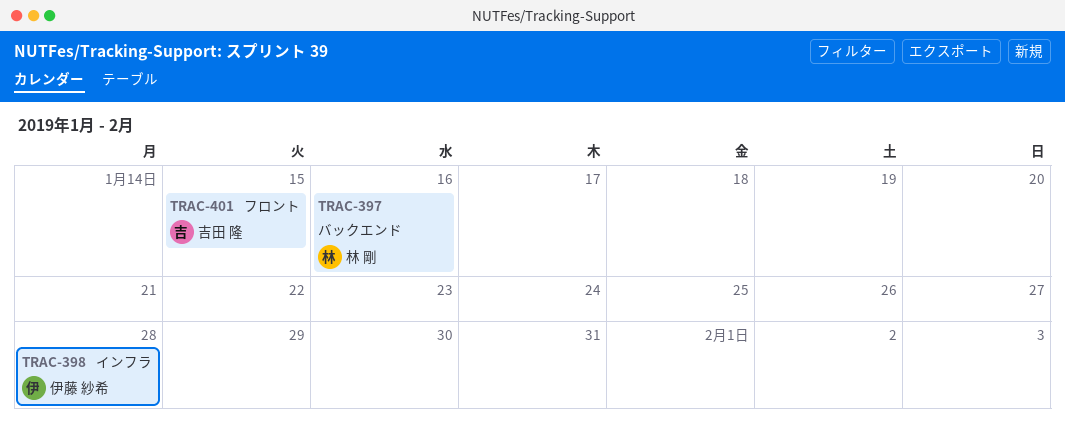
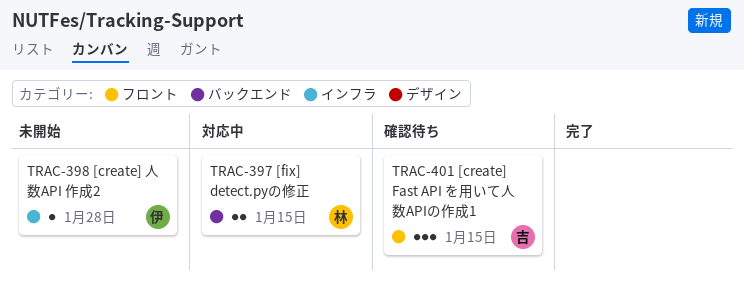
TRAC-397, due: Jan 16 -> Jan 15

